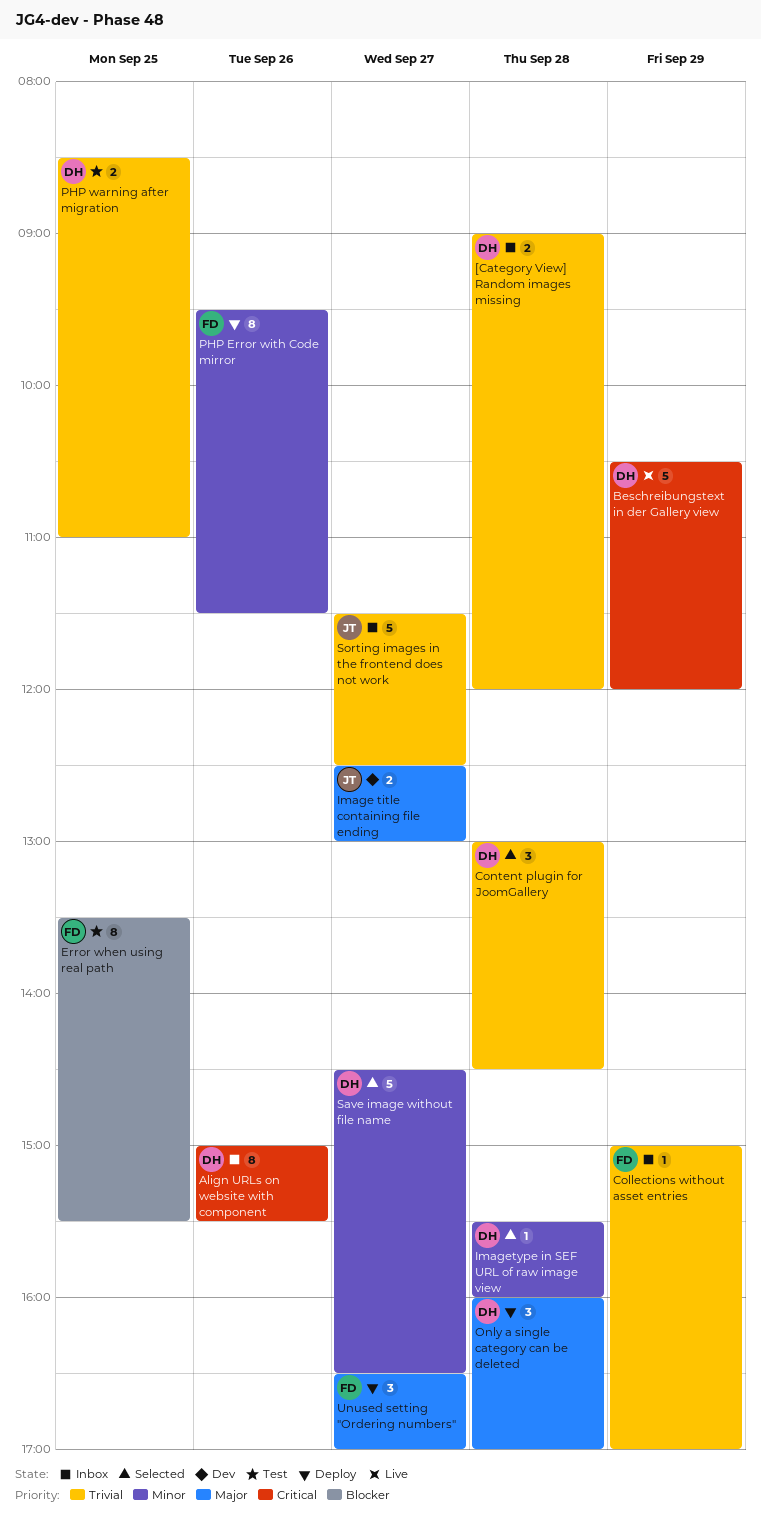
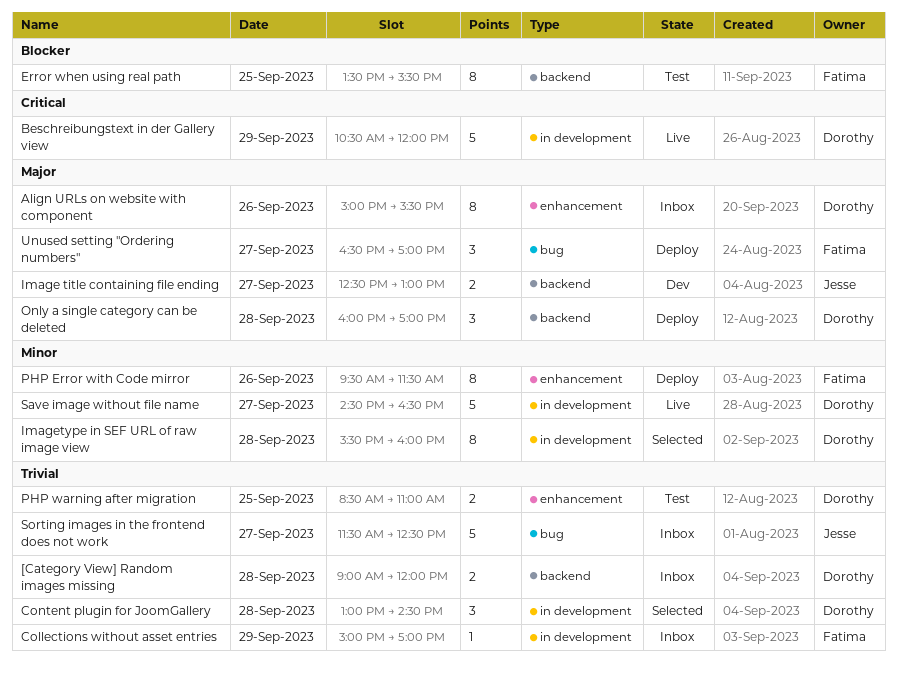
Align URLs on website with component, priority: Critical -> Major
Imagetype in SEF URL of raw image view, estimate: 1 -> 8
Save image without file name, status: Selected -> Live

